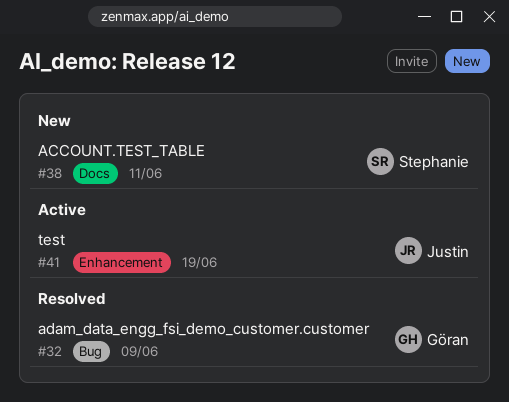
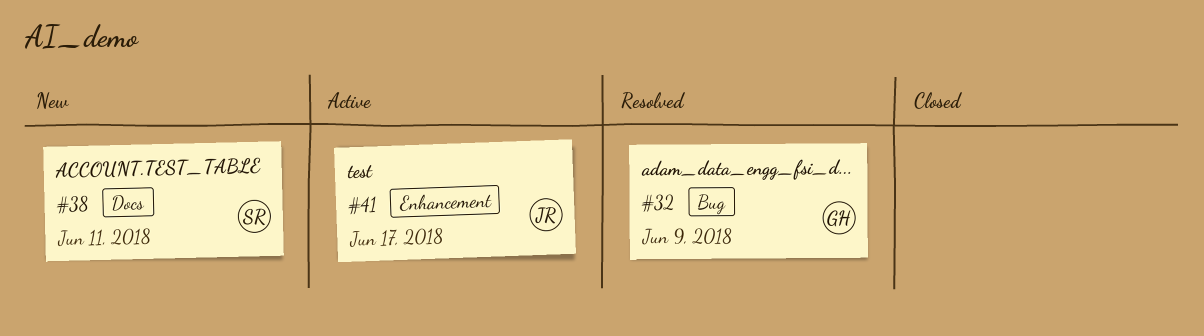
#41, due: Jun 19 -> Jun 17

